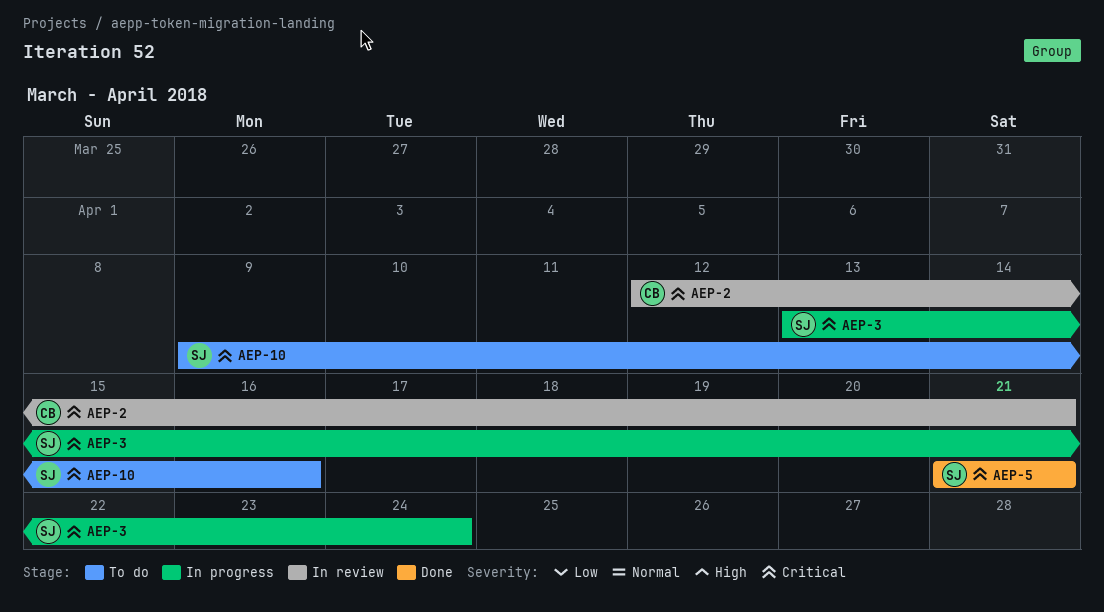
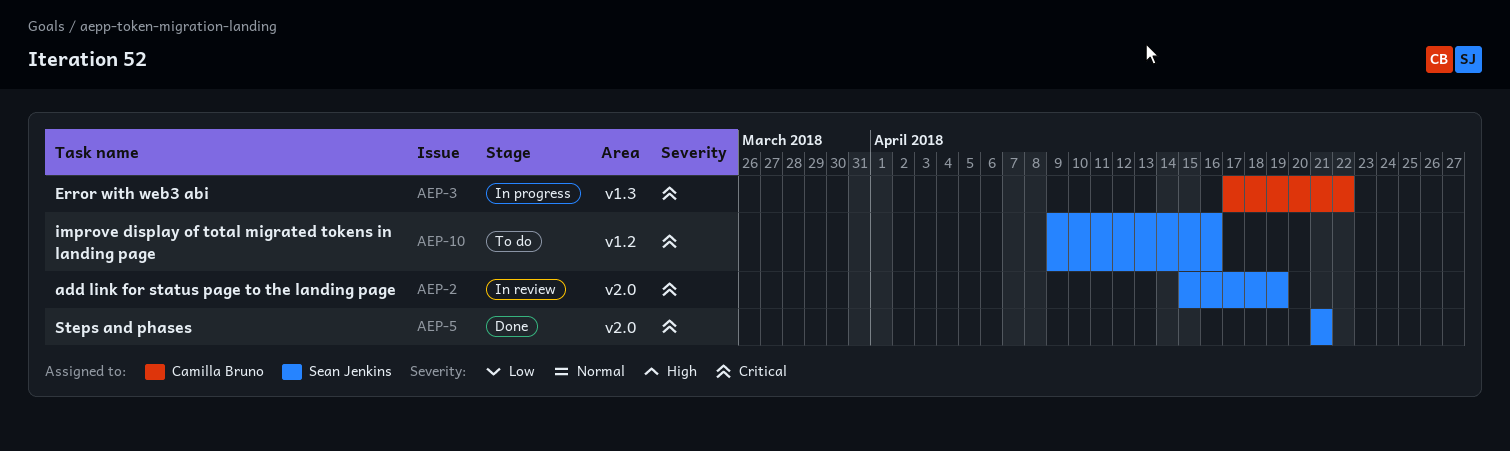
AEP-2, owner: Camilla Bruno -> Sean Jenkins
AEP-2, start: Apr 12 -> Apr 15
AEP-2, due: Apr 21 -> Apr 19
AEP-3, owner: Sean Jenkins -> Camilla Bruno
AEP-3, start: Apr 13 -> Apr 17
AEP-3, due: Apr 24 -> Apr 22

